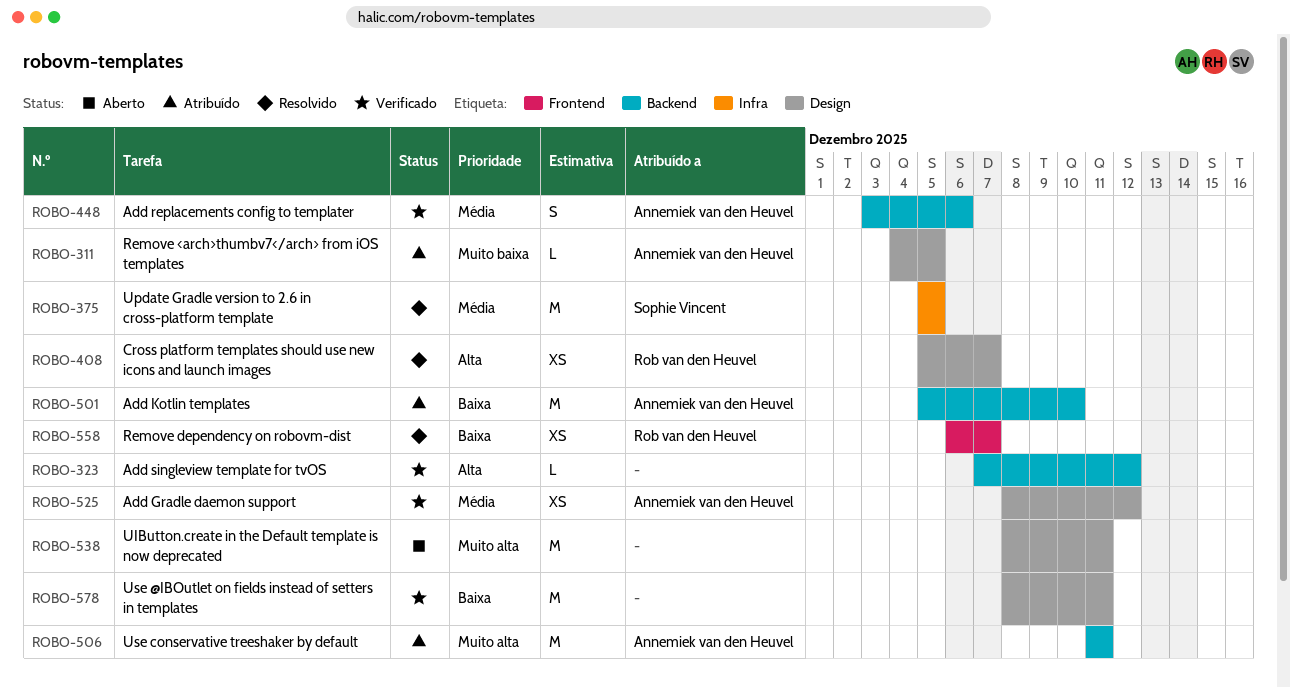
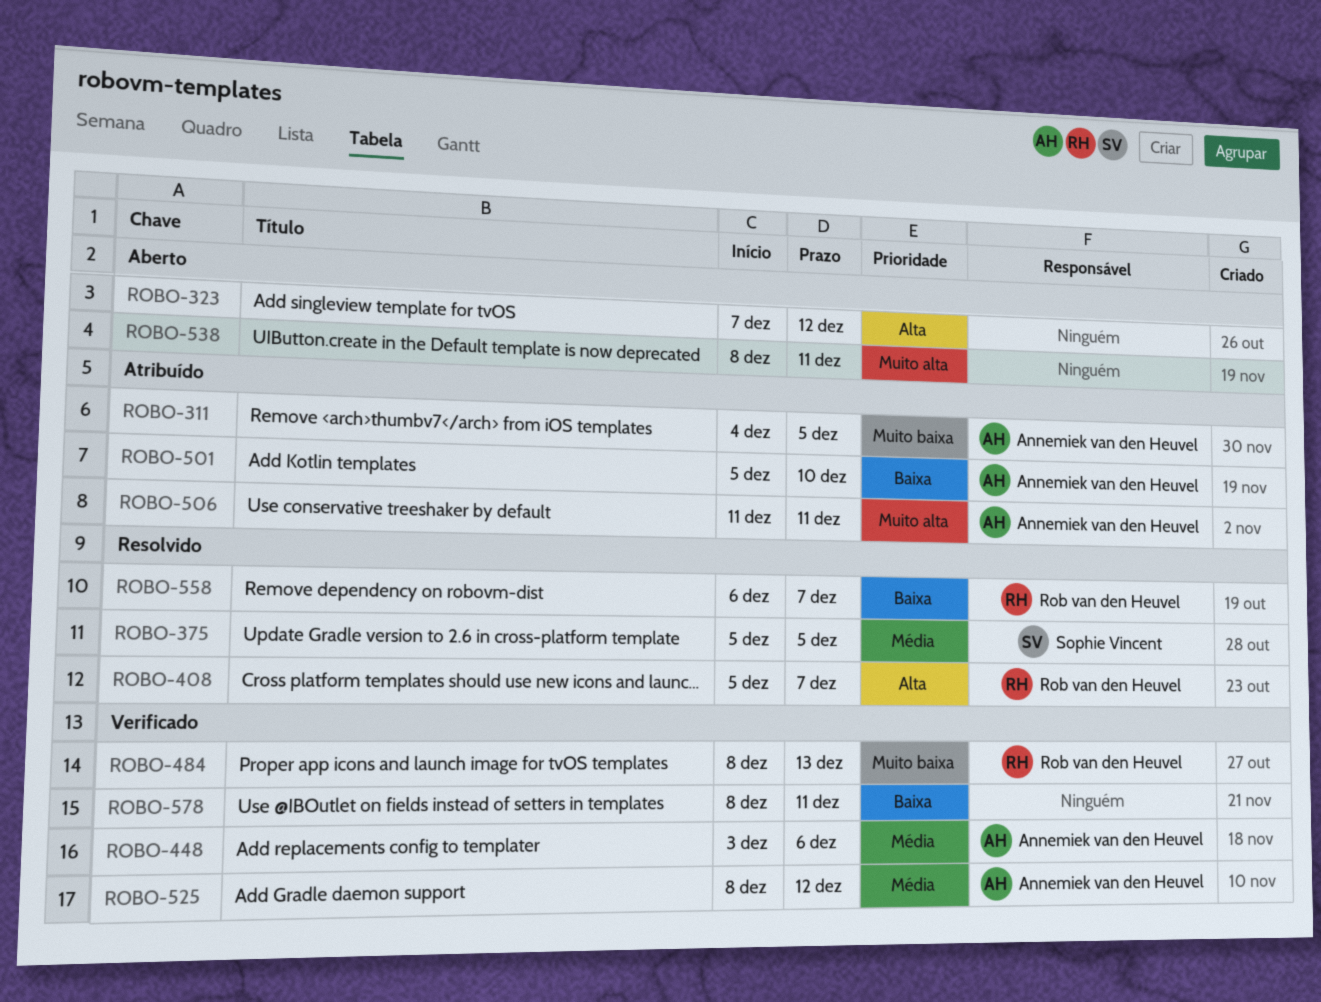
ROBO-323, status: Verificado -> Aberto
ROBO-484: none -> present

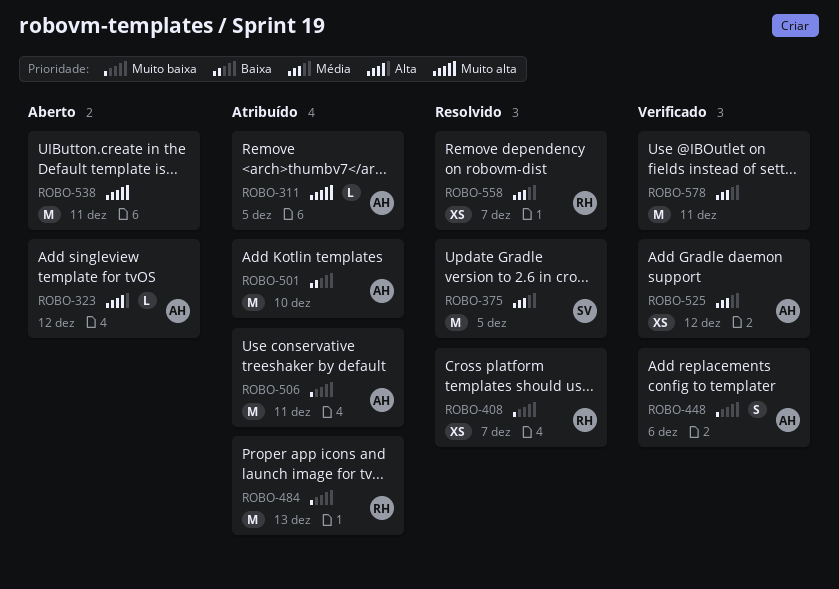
ROBO-311, priority: Muito baixa -> Muito alta
ROBO-323, owner: none -> Annemiek van den Heuvel
ROBO-408, priority: Alta -> Muito baixa
ROBO-448, priority: Média -> Muito baixa
ROBO-484, status: Verificado -> Atribuído
ROBO-506, priority: Muito alta -> Muito baixa
ROBO-558, priority: Baixa -> Média
ROBO-578, priority: Baixa -> Média

